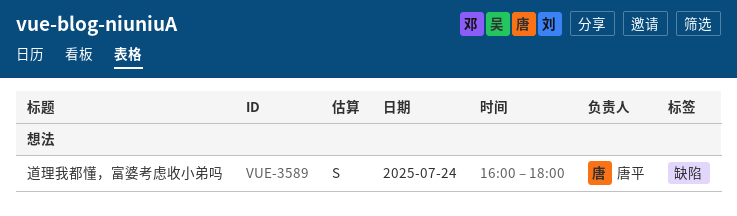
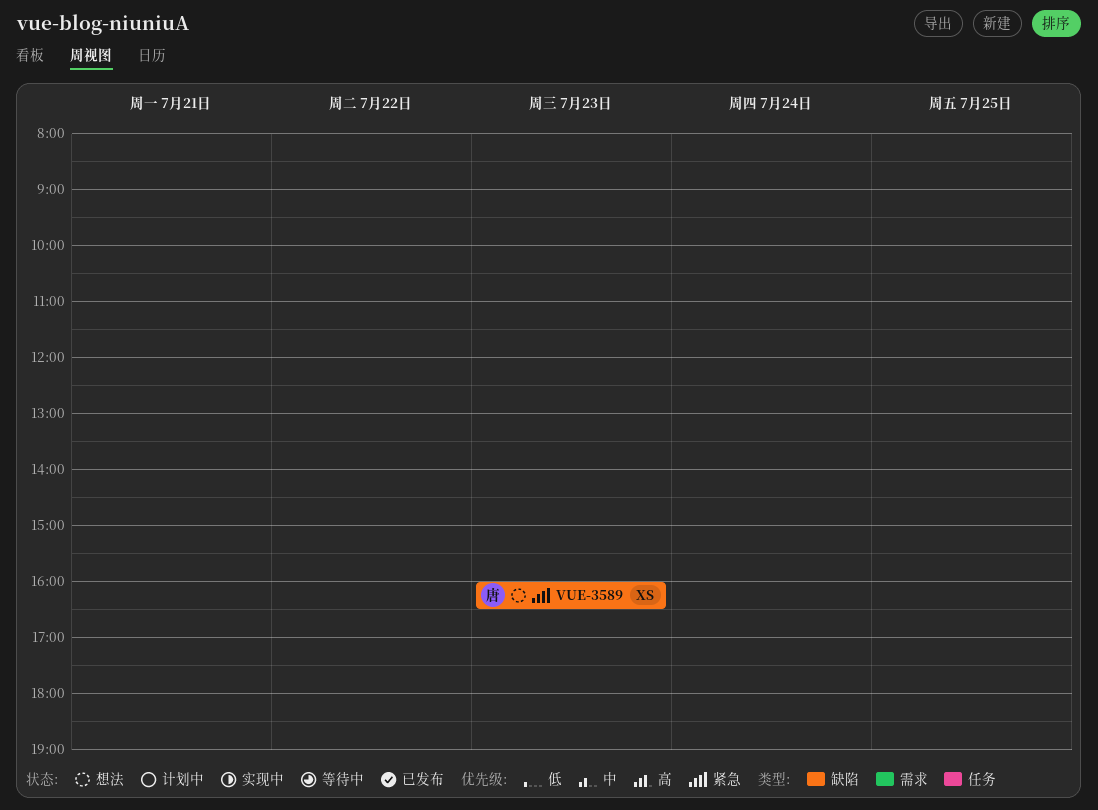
VUE-3589, estimate: S -> XS
VUE-3589, day: Jul 24 -> Jul 23
VUE-3589, ends: 18:00 -> 16:30

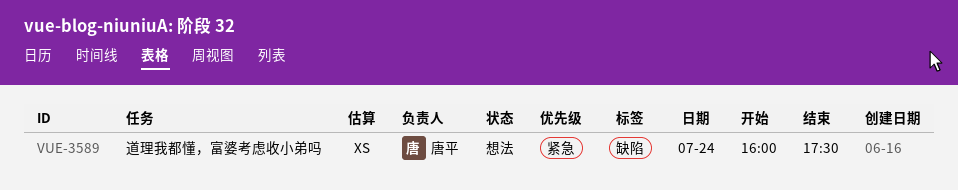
VUE-3589, day: Jul 23 -> Jul 24
VUE-3589, ends: 16:30 -> 17:30

